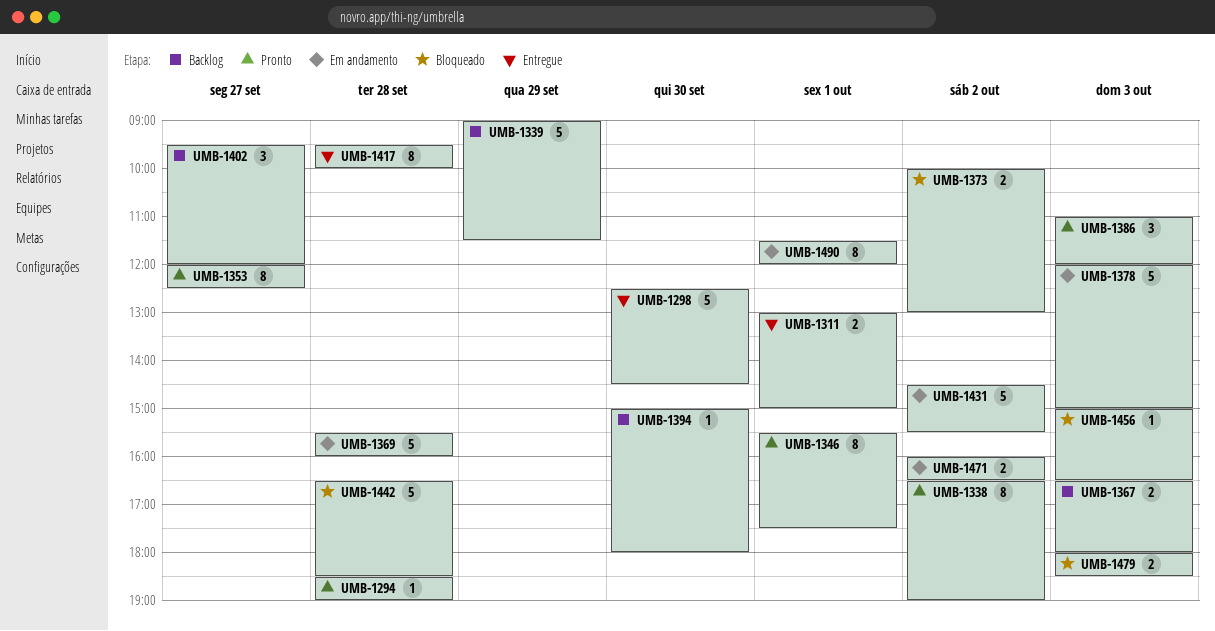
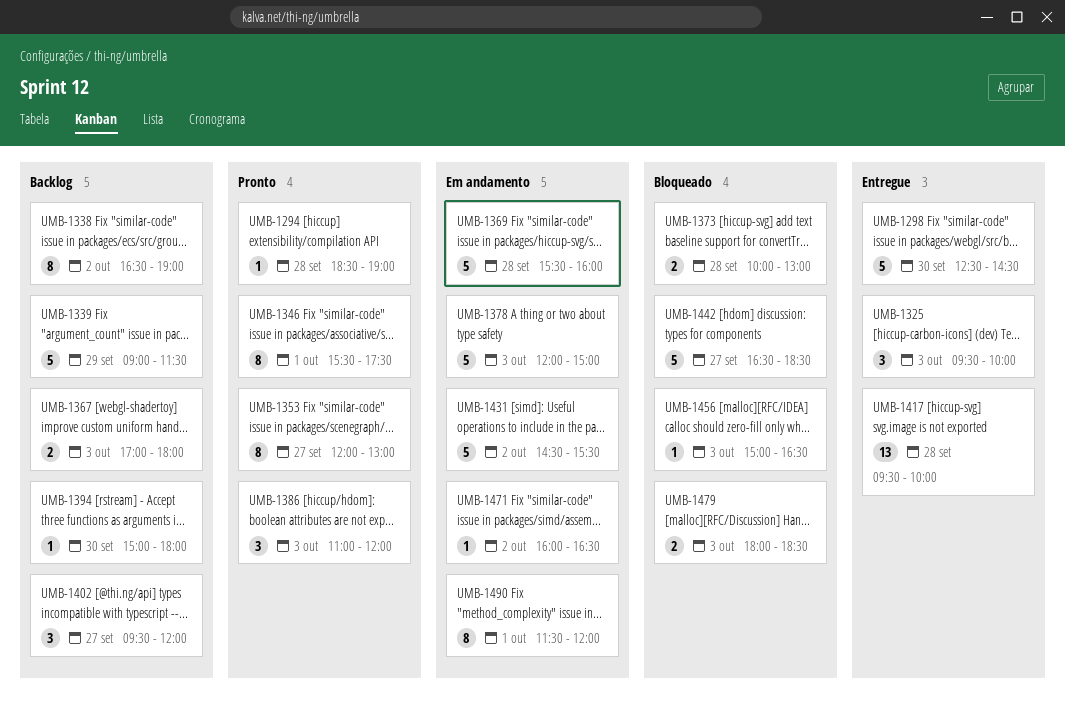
UMB-1311: present -> none
UMB-1325: none -> present
UMB-1338, status: Pronto -> Backlog
UMB-1353, ends: 12:30 -> 13:00
UMB-1367, begins: 16:30 -> 17:00
UMB-1373, day: Oct 2 -> Sep 28
UMB-1417, estimate: 8 -> 13
UMB-1442, day: Sep 28 -> Sep 27
UMB-1471, estimate: 2 -> 1

